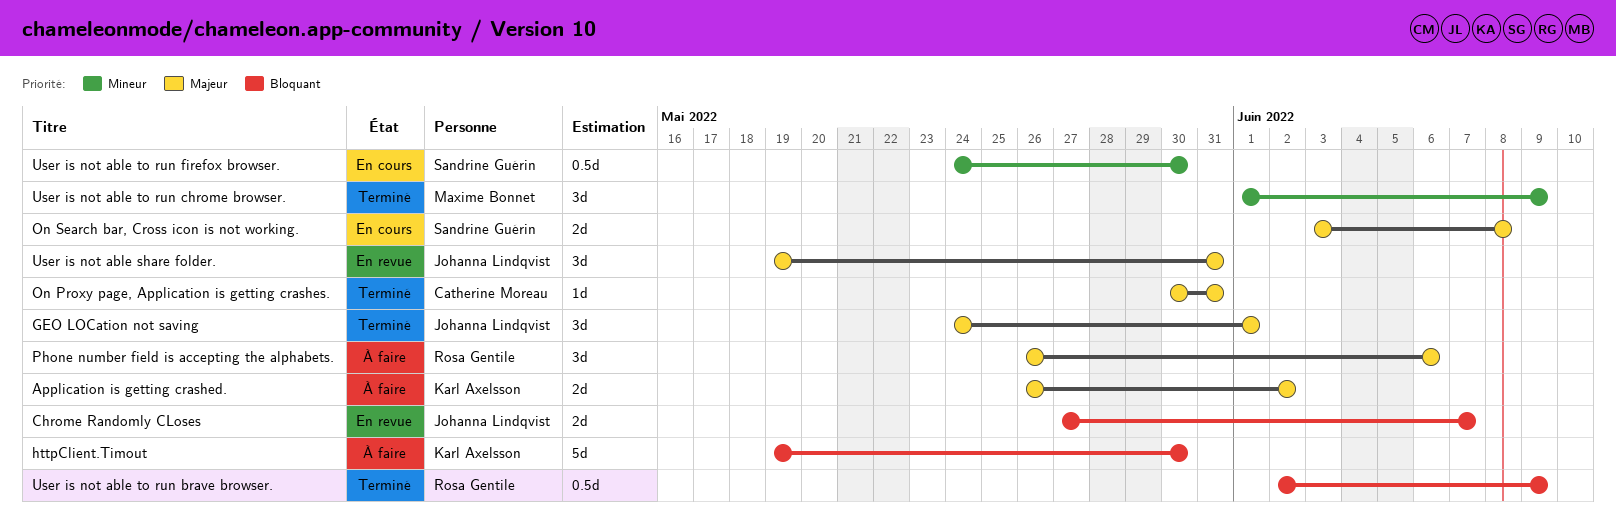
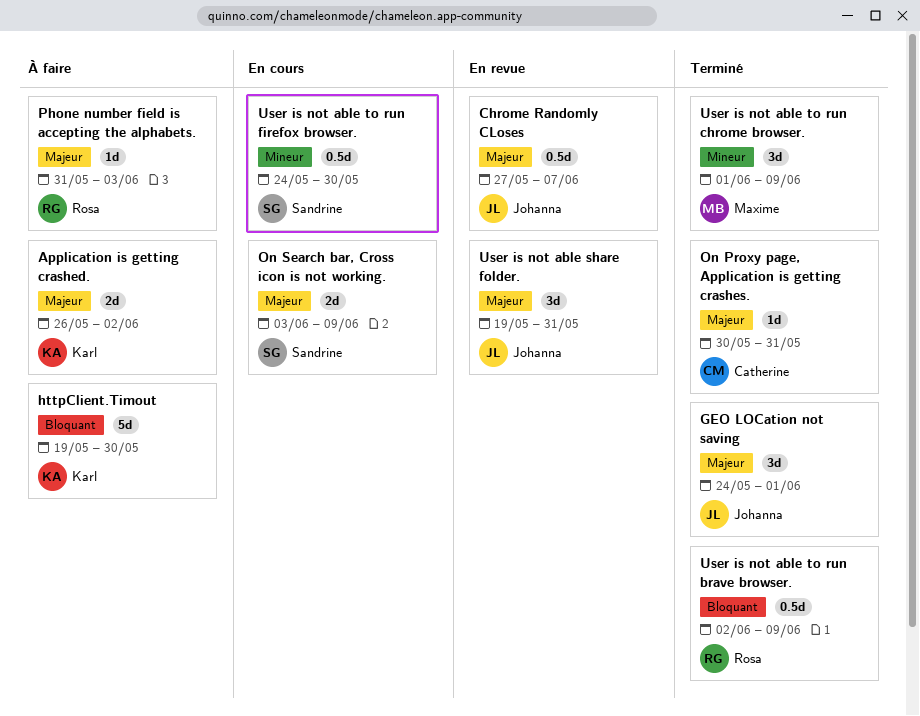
Chrome Randomly CLoses, priority: Bloquant -> Majeur
Chrome Randomly CLoses, estimate: 2d -> 0.5d
On Search bar, Cross icon is not working., due: Jun 8 -> Jun 9
Phone number field is accepting the alphabets., estimate: 3d -> 1d
Phone number field is accepting the alphabets., start: May 26 -> May 31
Phone number field is accepting the alphabets., due: Jun 6 -> Jun 3

